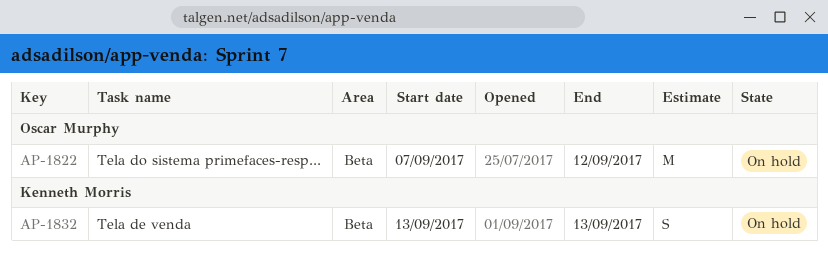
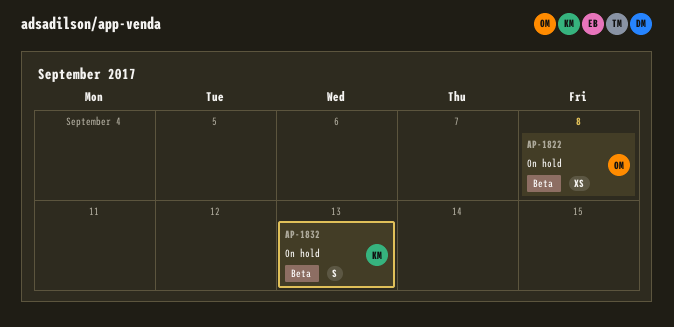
AP-1822, estimate: M -> XS
AP-1822, due: Sep 12 -> Sep 8

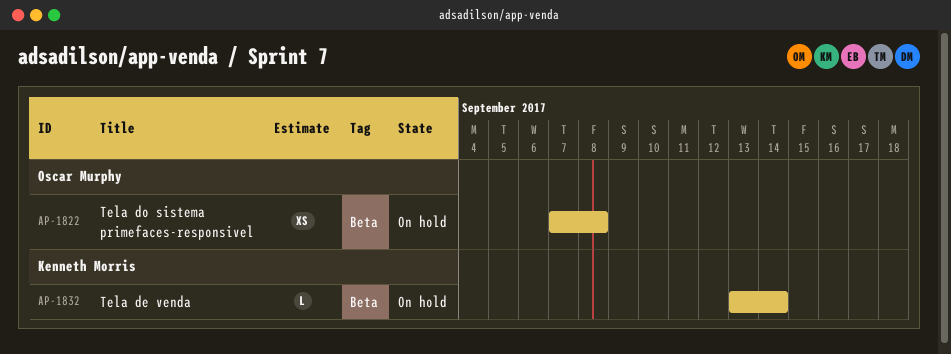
AP-1832, estimate: S -> L
AP-1832, due: Sep 13 -> Sep 14

